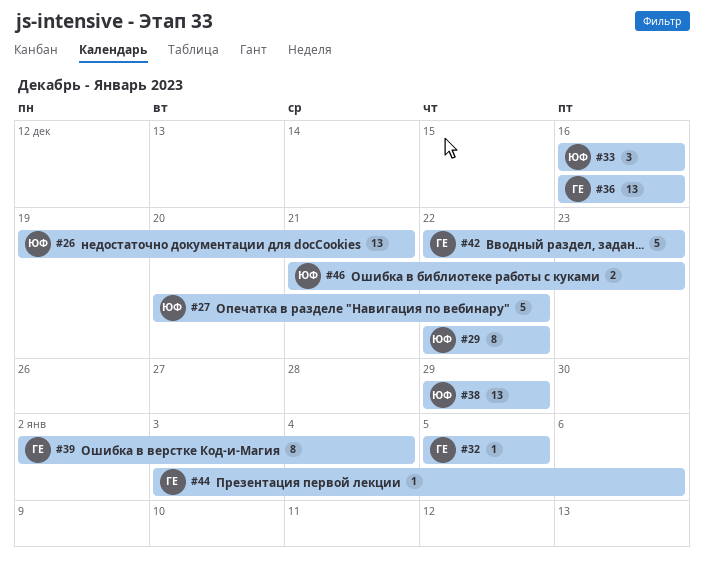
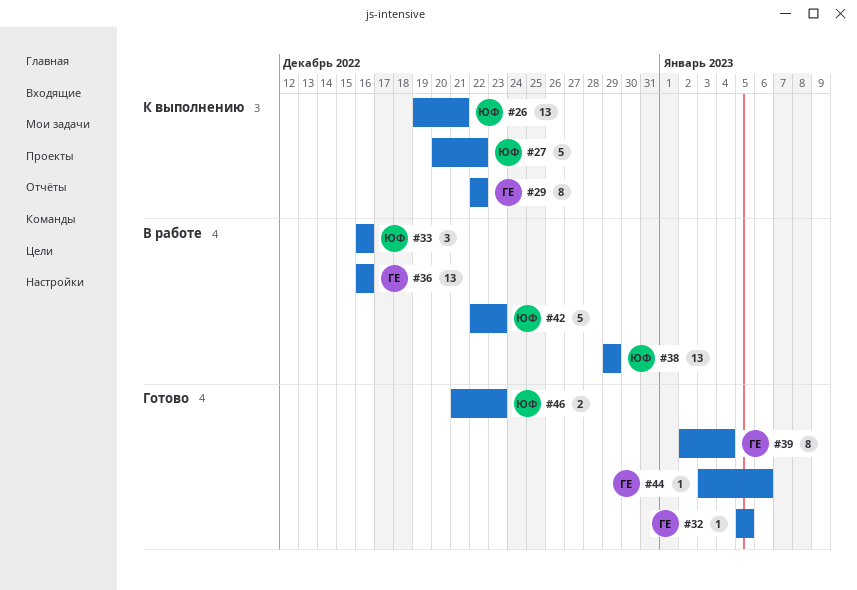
#29, owner: ЮФ -> ГЕ
#42, owner: ГЕ -> ЮФ

